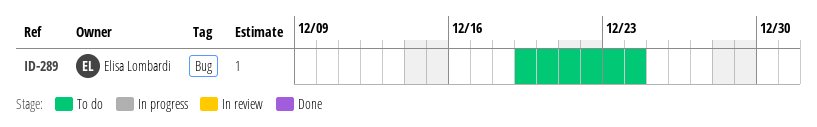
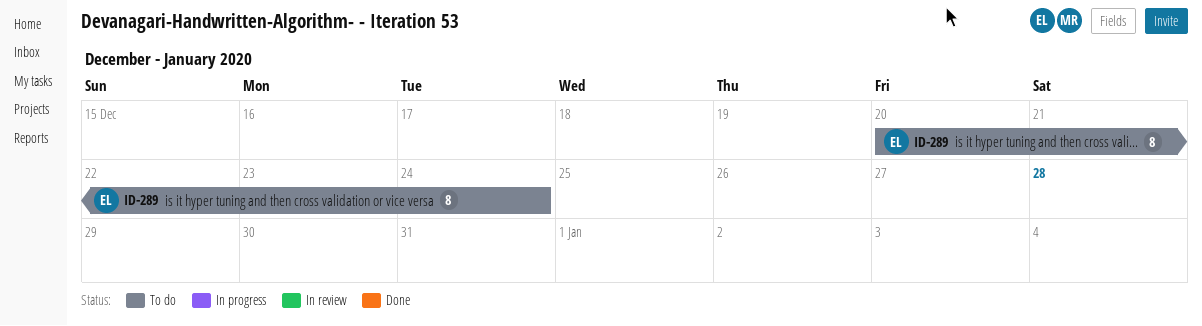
ID-289, estimate: 1 -> 8
ID-289, start: Dec 19 -> Dec 20

